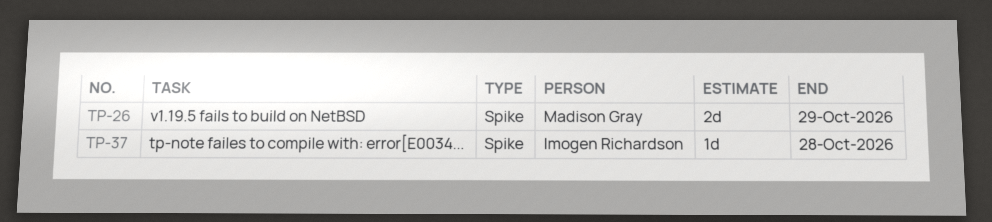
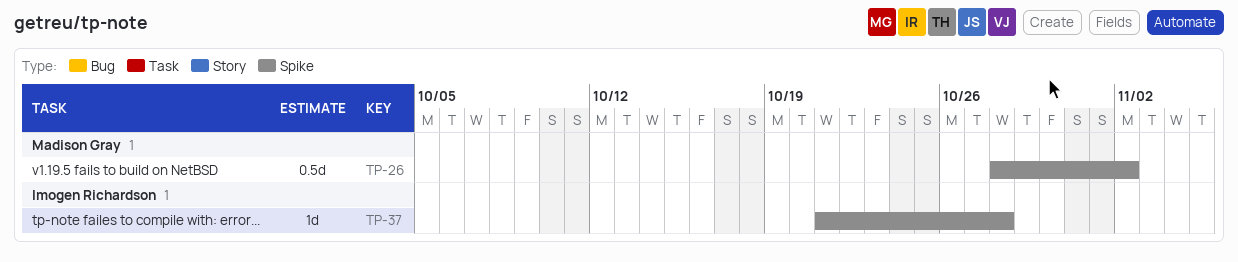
TP-26, estimate: 2d -> 0.5d
TP-26, due: Oct 29 -> Nov 2

